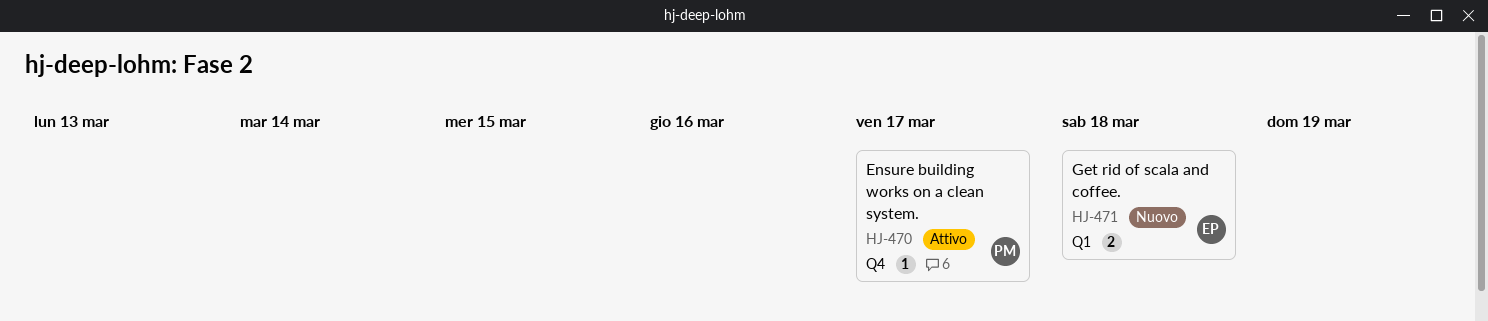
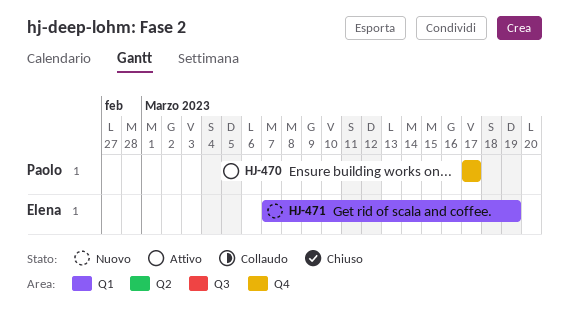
HJ-471, due: Mar 18 -> Mar 19

